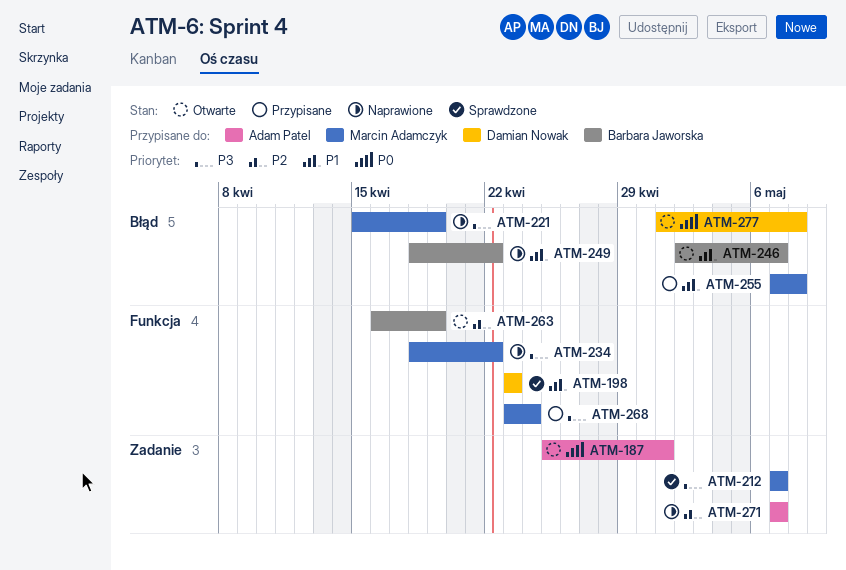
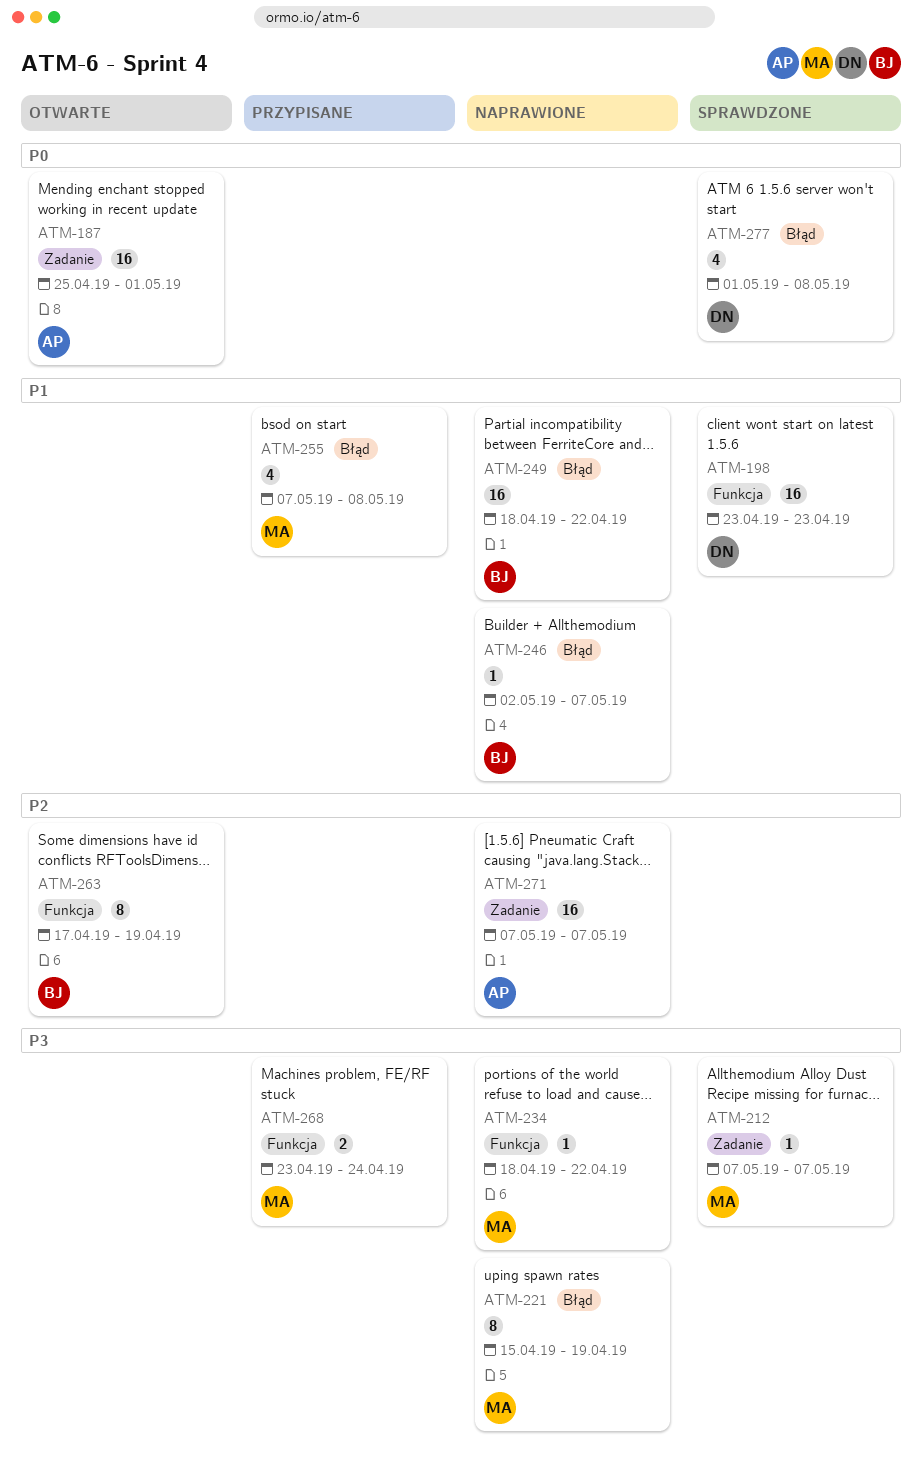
ATM-246, status: Otwarte -> Naprawione
ATM-263, start: Apr 16 -> Apr 17
ATM-277, status: Otwarte -> Sprawdzone

